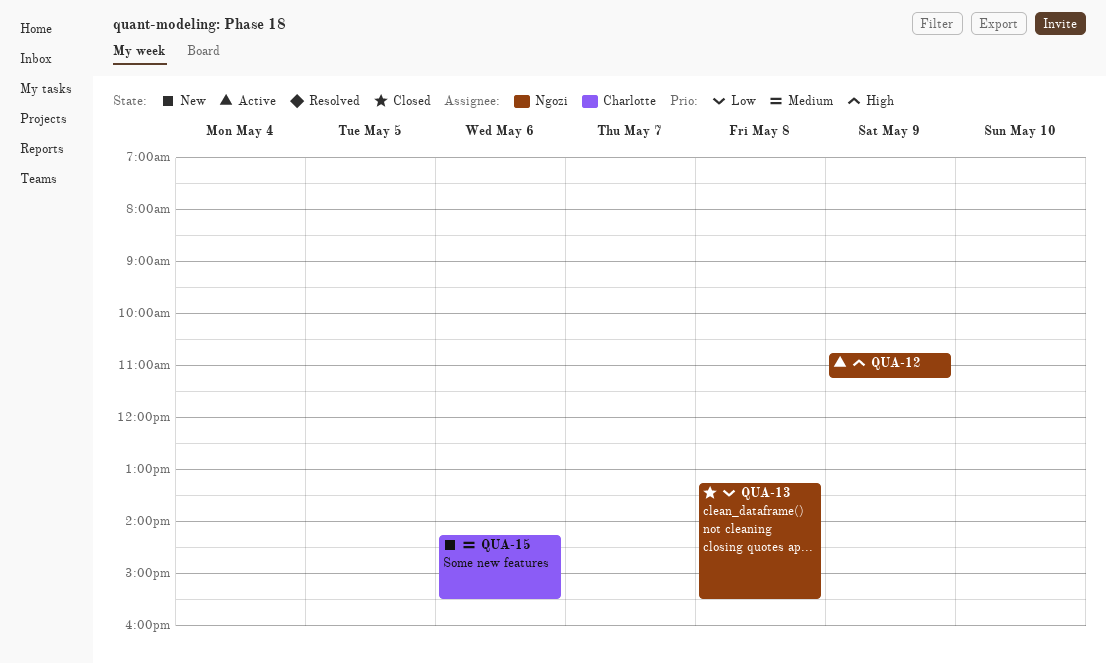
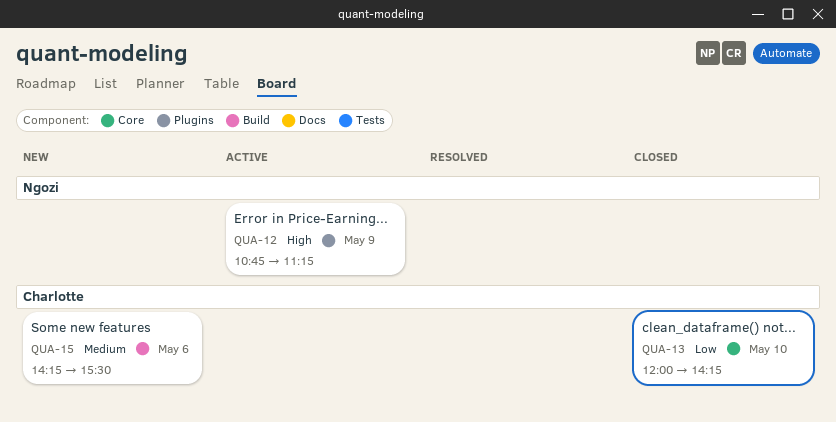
QUA-13, owner: Ngozi -> Charlotte
QUA-13, day: May 8 -> May 10
QUA-13, begins: 13:15 -> 12:00
QUA-13, ends: 15:30 -> 14:15

